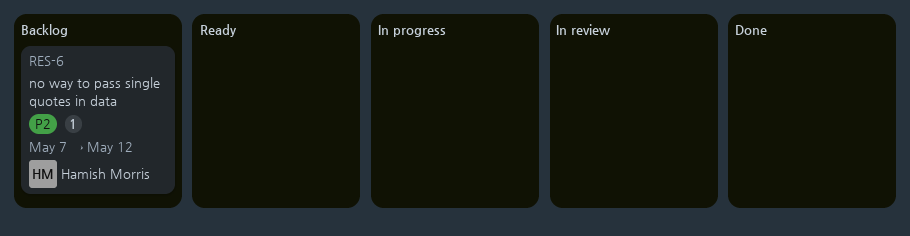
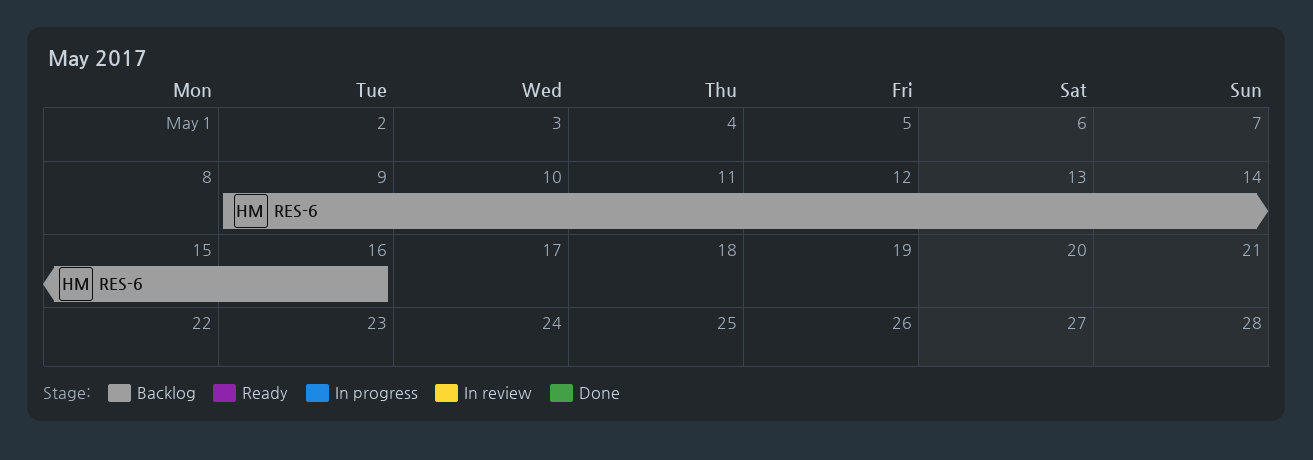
RES-6, start: May 7 -> May 9
RES-6, due: May 12 -> May 16

